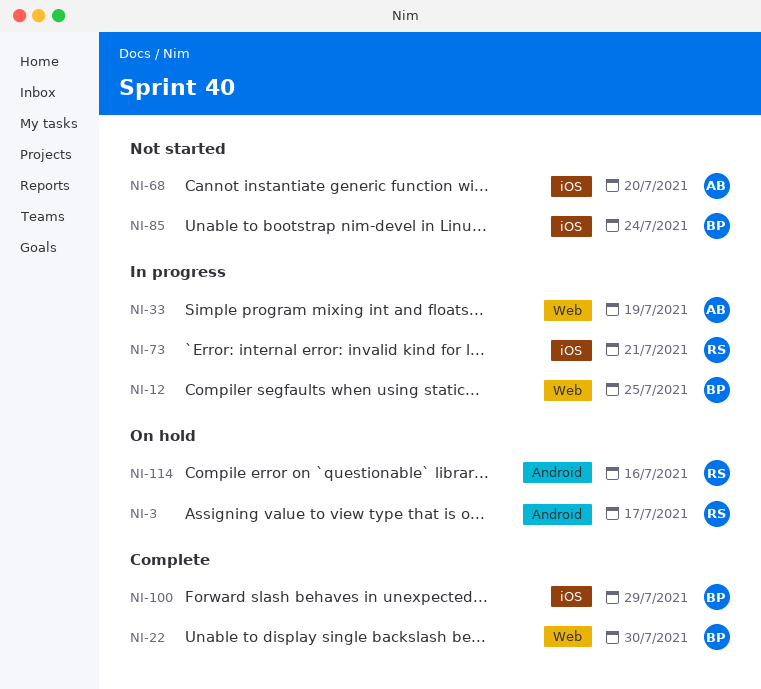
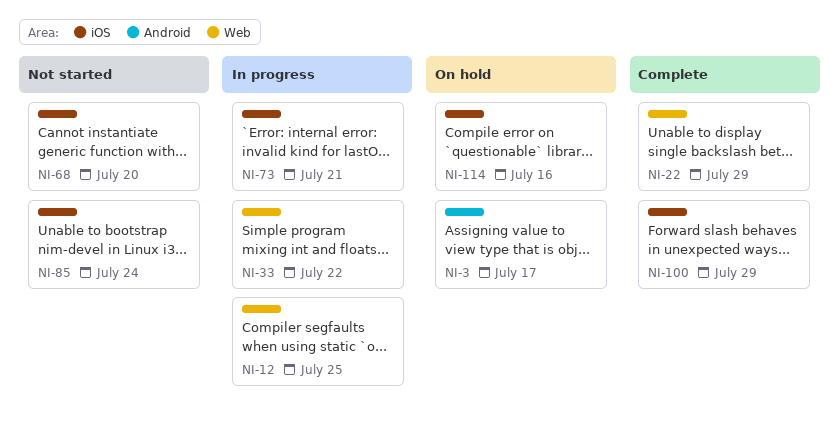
NI-22, due: Jul 30 -> Jul 29
NI-33, due: Jul 19 -> Jul 22
NI-114, label: Android -> iOS

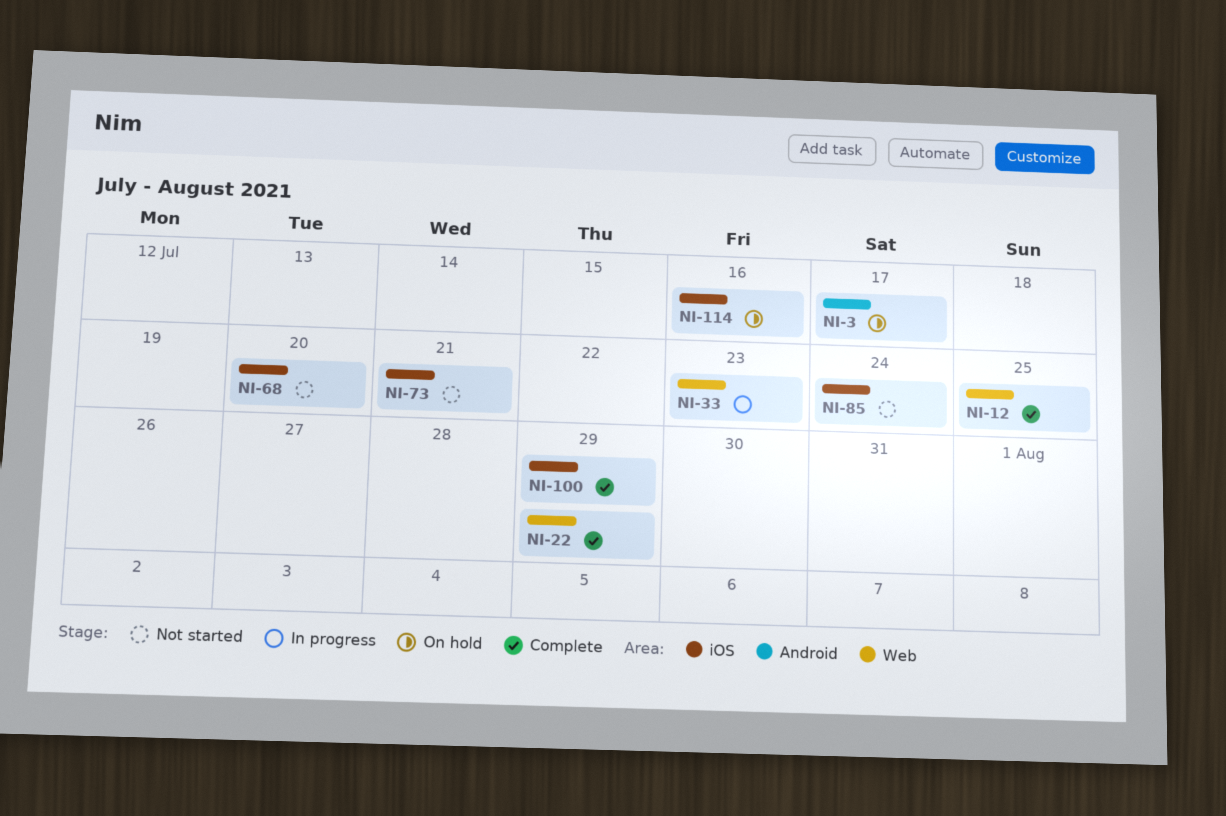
NI-12, status: In progress -> Complete
NI-33, due: Jul 22 -> Jul 23
NI-73, status: In progress -> Not started

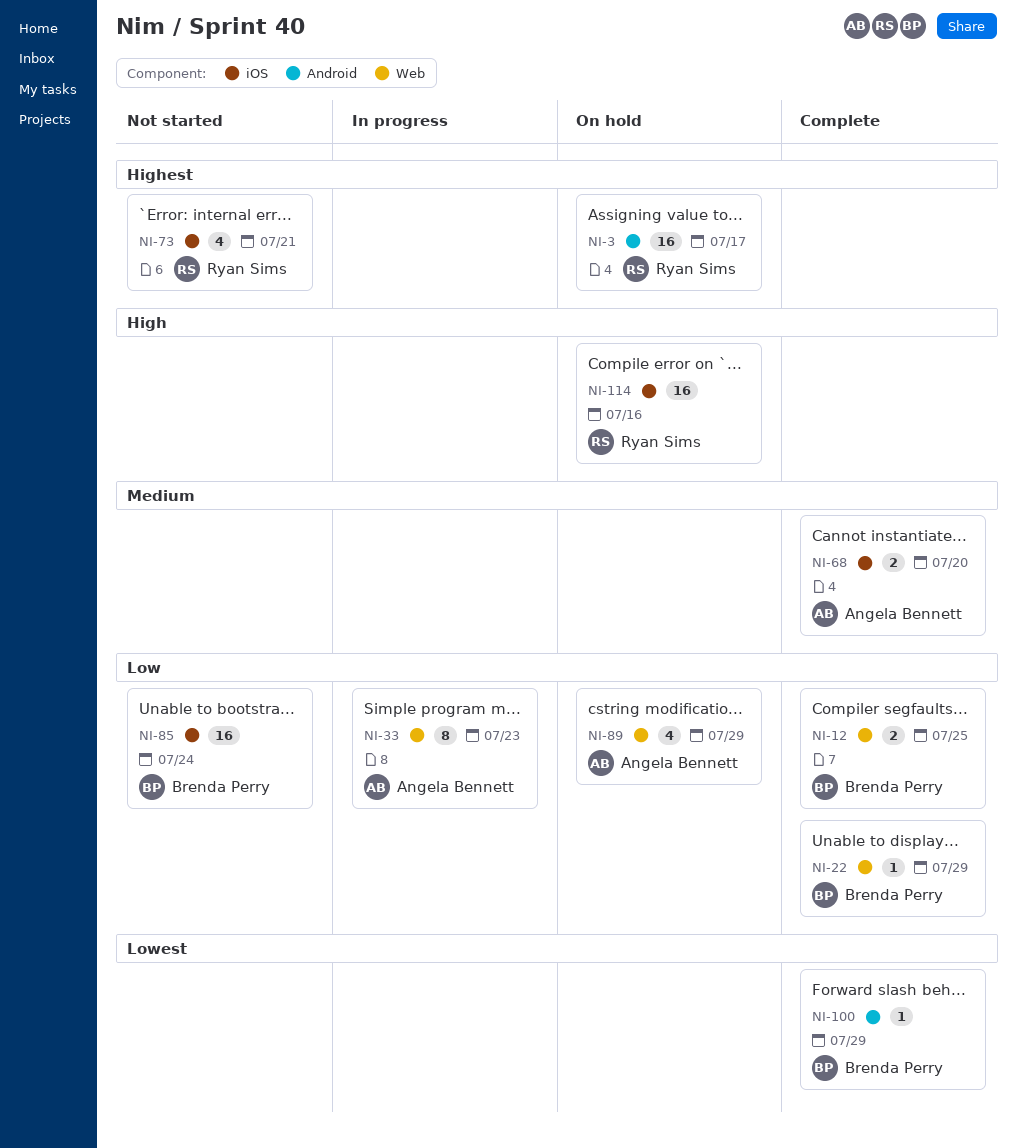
NI-68, status: Not started -> Complete
NI-89: none -> present
NI-100, label: iOS -> Android

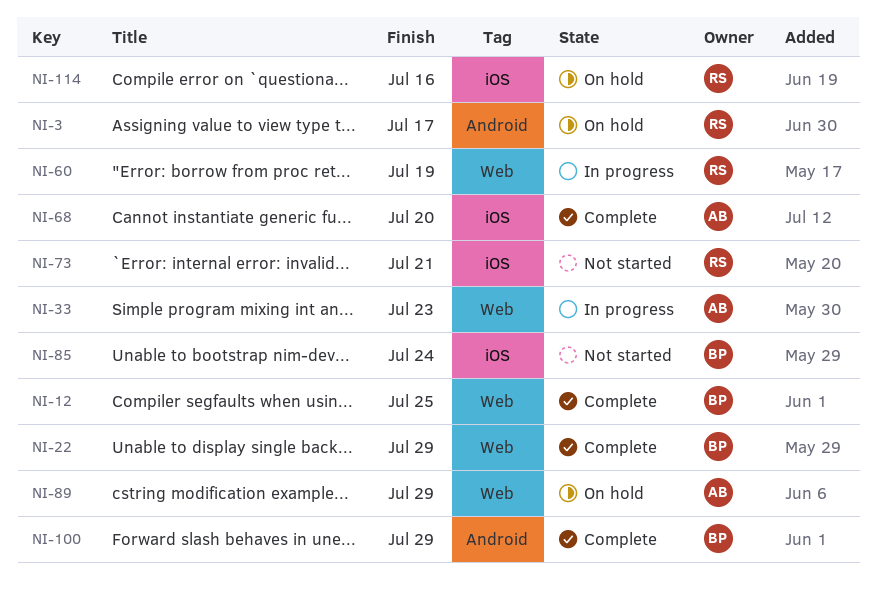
NI-60: none -> present

